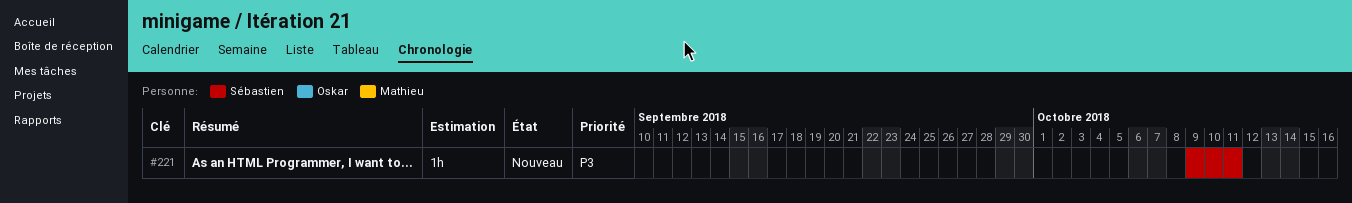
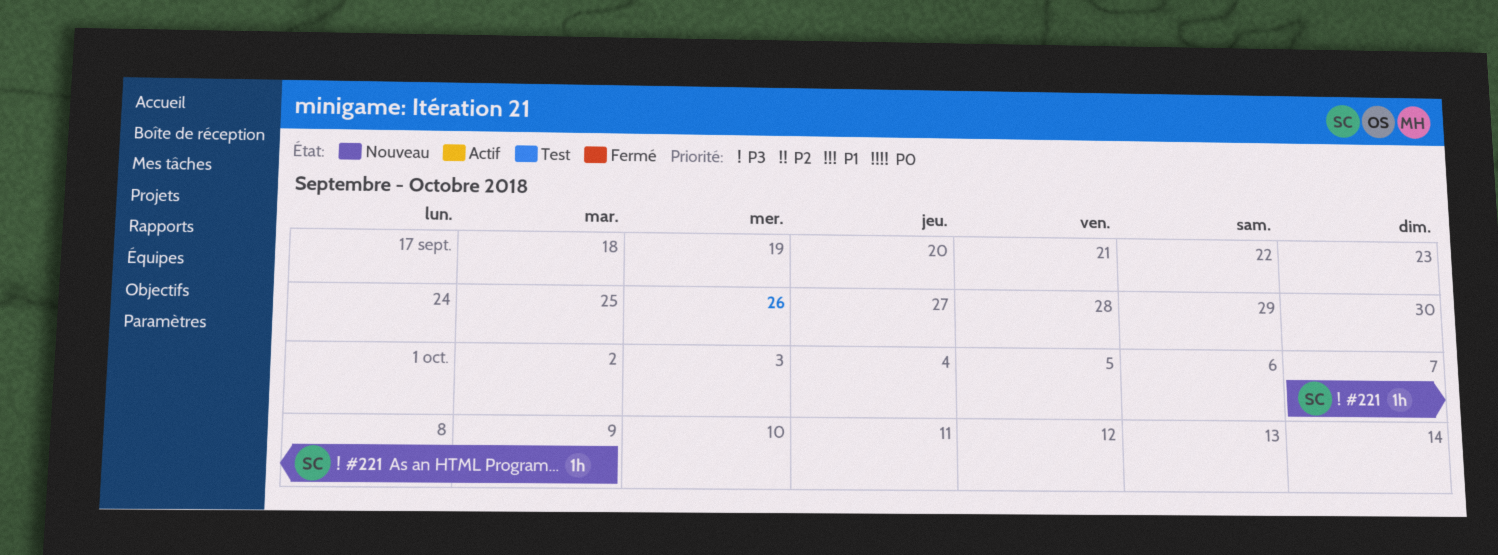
#221, start: Oct 9 -> Oct 7
#221, due: Oct 11 -> Oct 9

